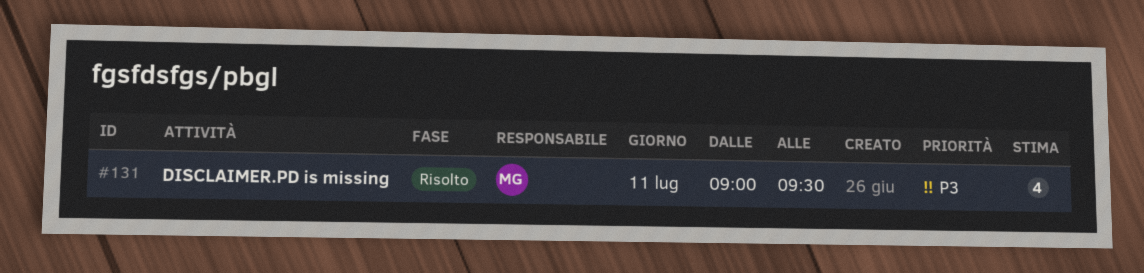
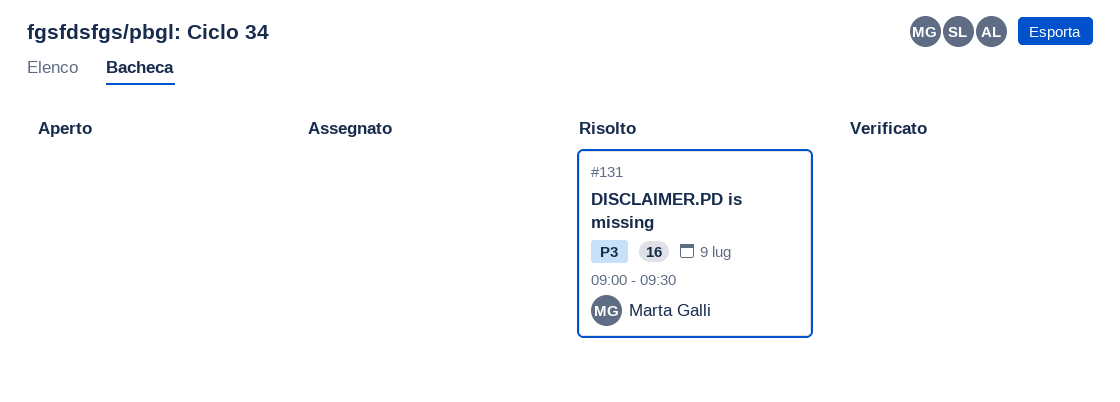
#131, estimate: 4 -> 16
#131, day: Jul 11 -> Jul 9

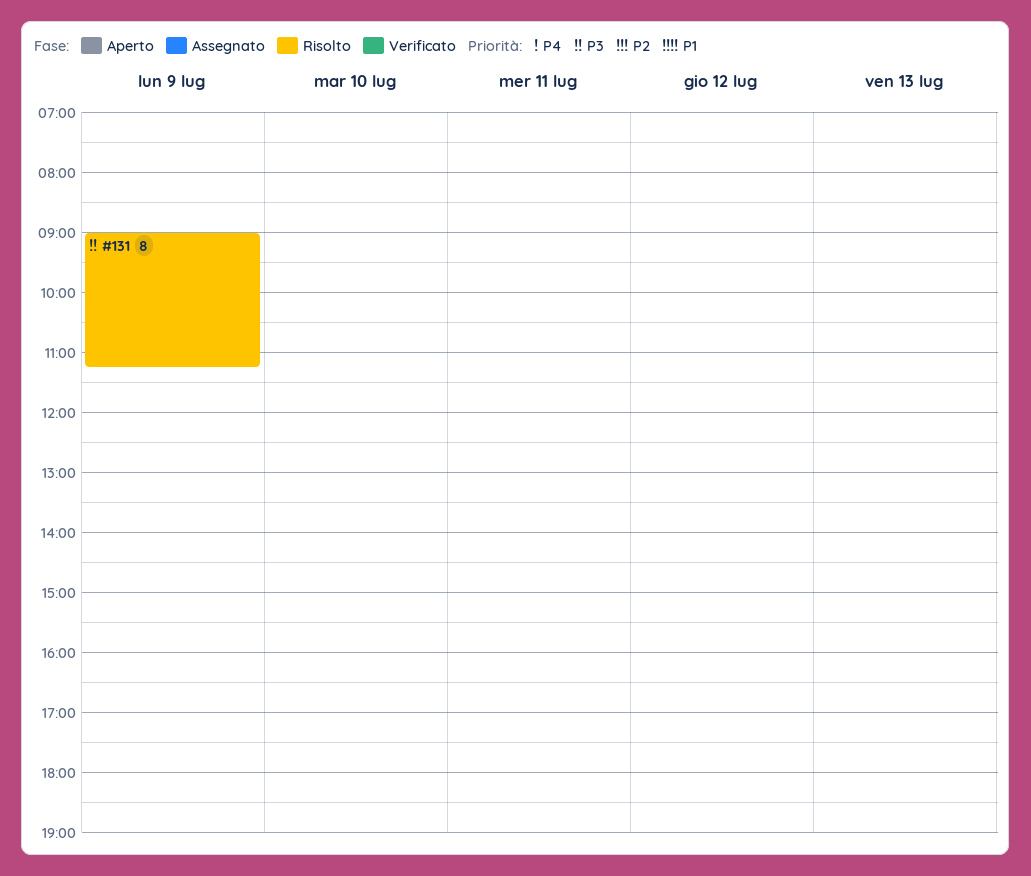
#131, estimate: 16 -> 8
#131, ends: 09:30 -> 11:15

